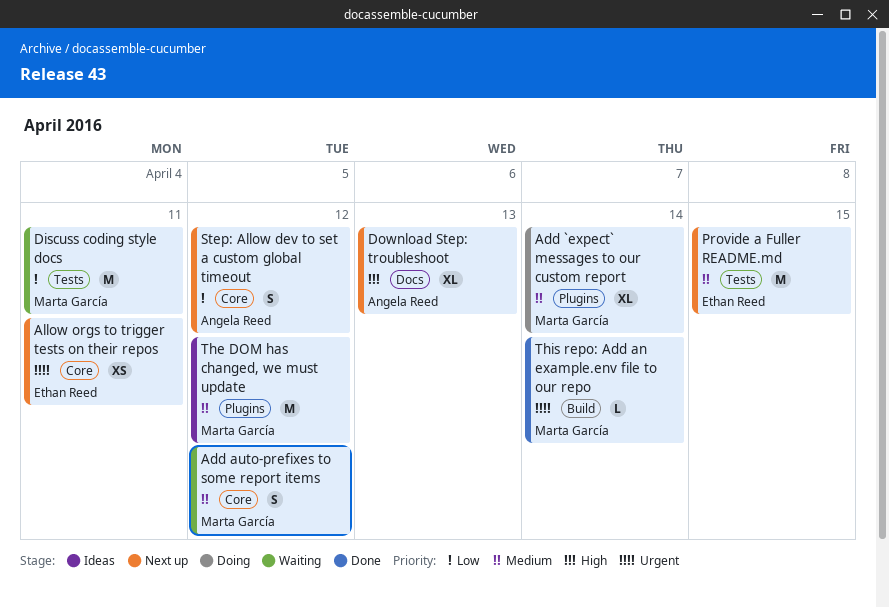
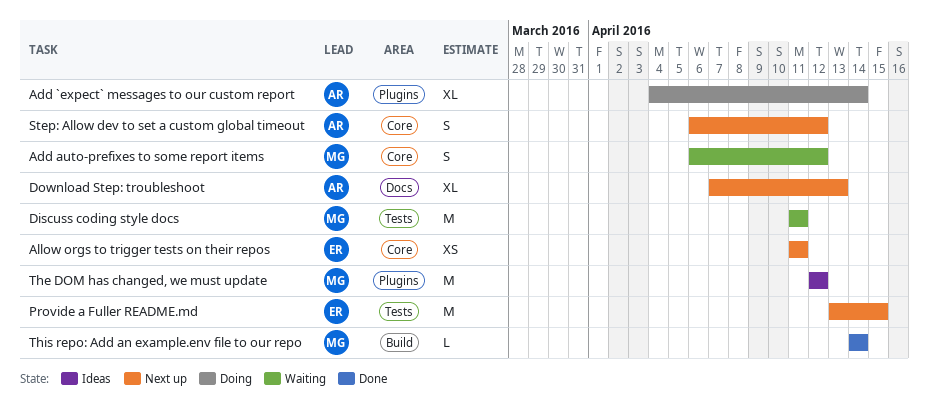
Add `expect` messages to our custom report, owner: Marta García -> Angela Reed

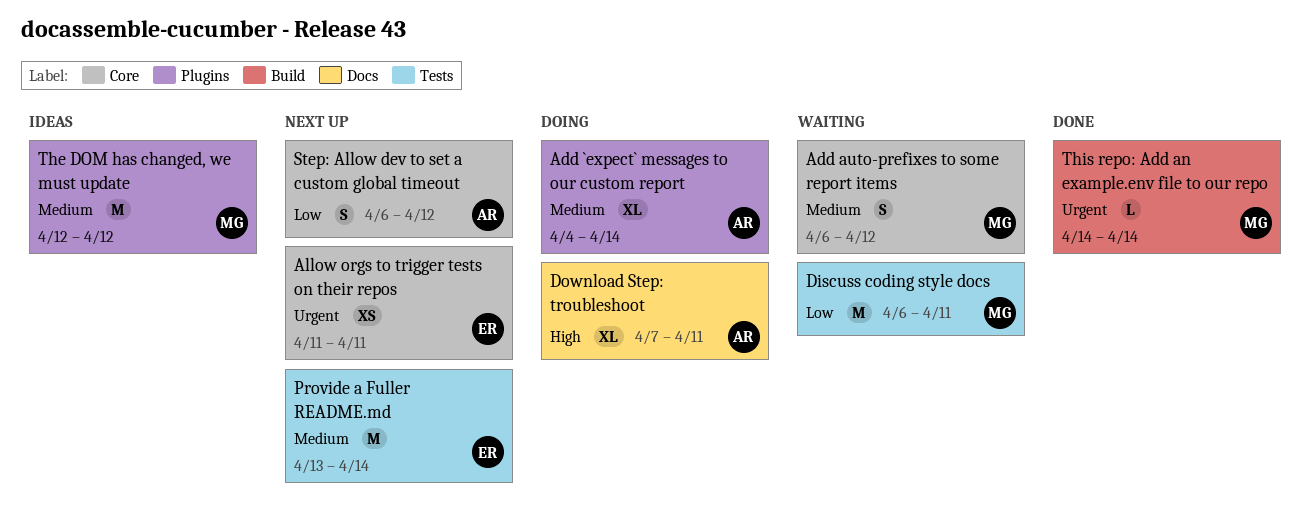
Discuss coding style docs, start: Apr 11 -> Apr 6
Download Step: troubleshoot, status: Next up -> Doing
Download Step: troubleshoot, due: Apr 13 -> Apr 11
Provide a Fuller README.md, due: Apr 15 -> Apr 14

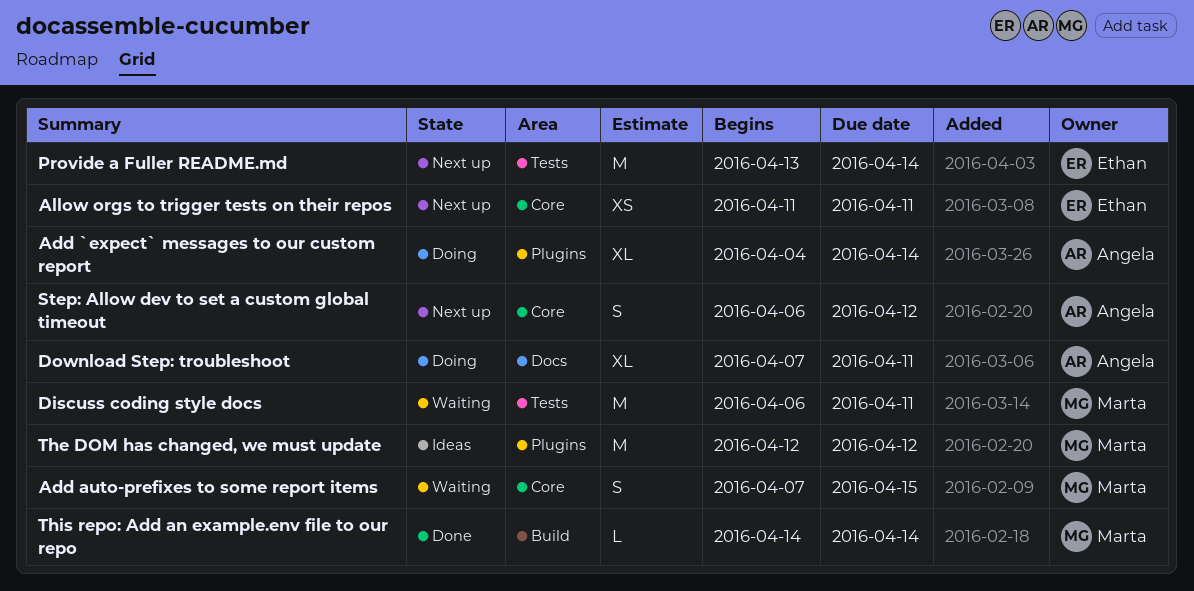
Add auto-prefixes to some report items, start: Apr 6 -> Apr 7
Add auto-prefixes to some report items, due: Apr 12 -> Apr 15

